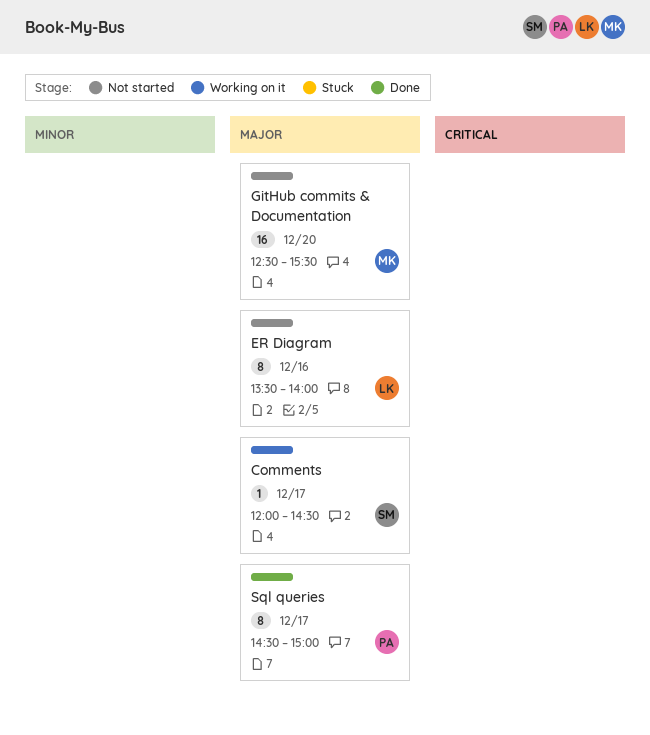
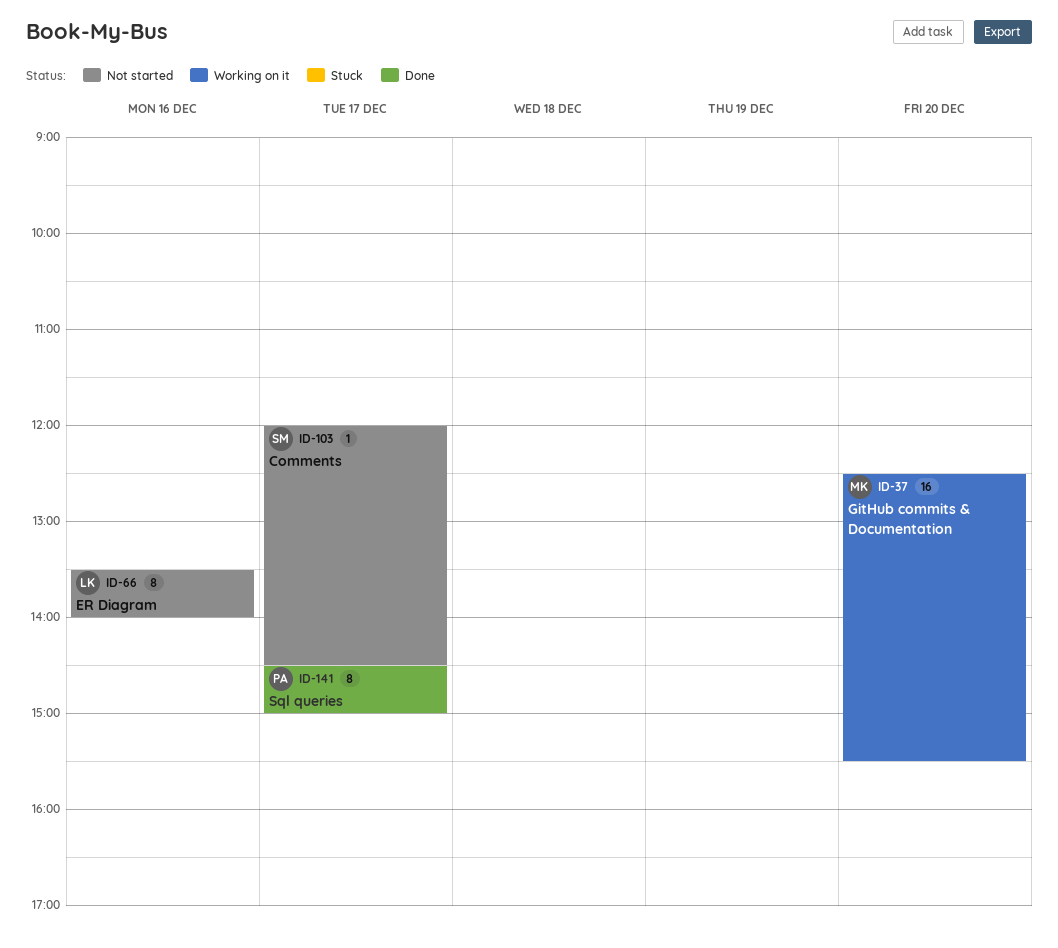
Comments, status: Working on it -> Not started
GitHub commits & Documentation, status: Not started -> Working on it

